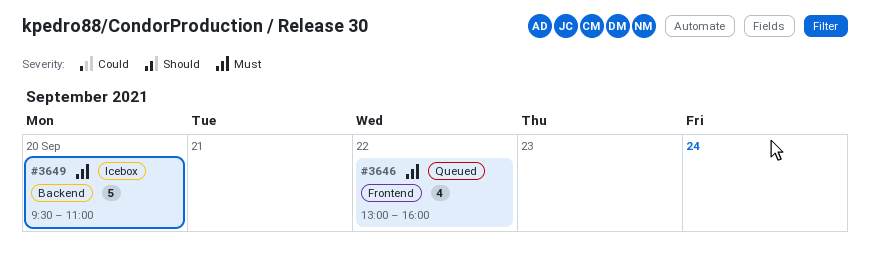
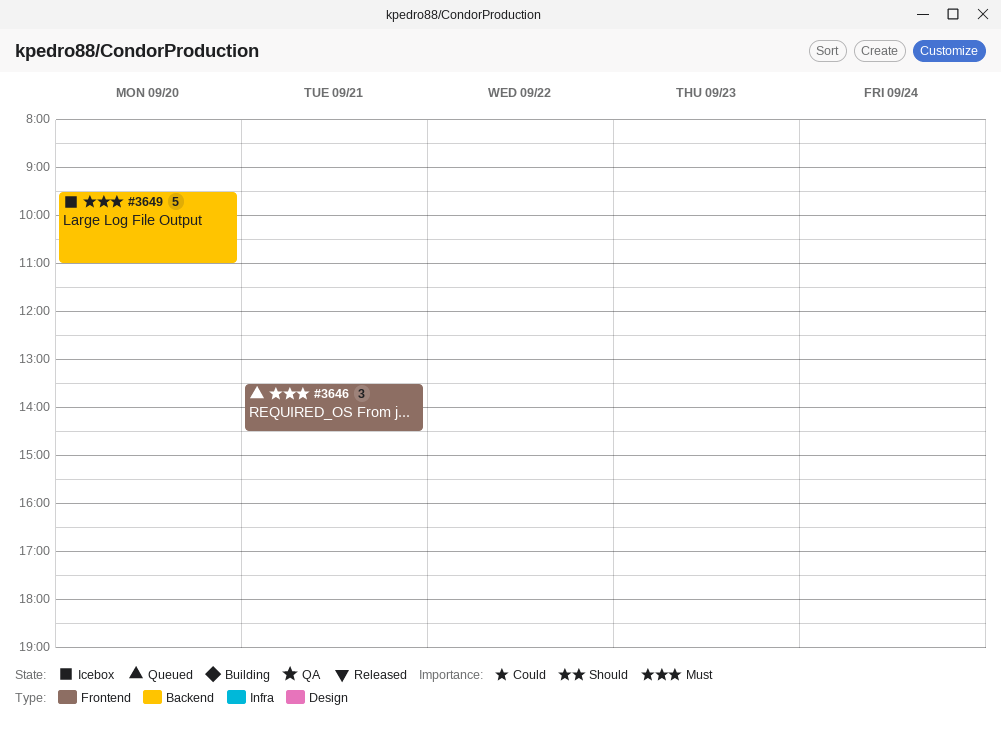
#3646, estimate: 4 -> 3
#3646, day: Sep 22 -> Sep 21
#3646, begins: 13:00 -> 13:30
#3646, ends: 16:00 -> 14:30

